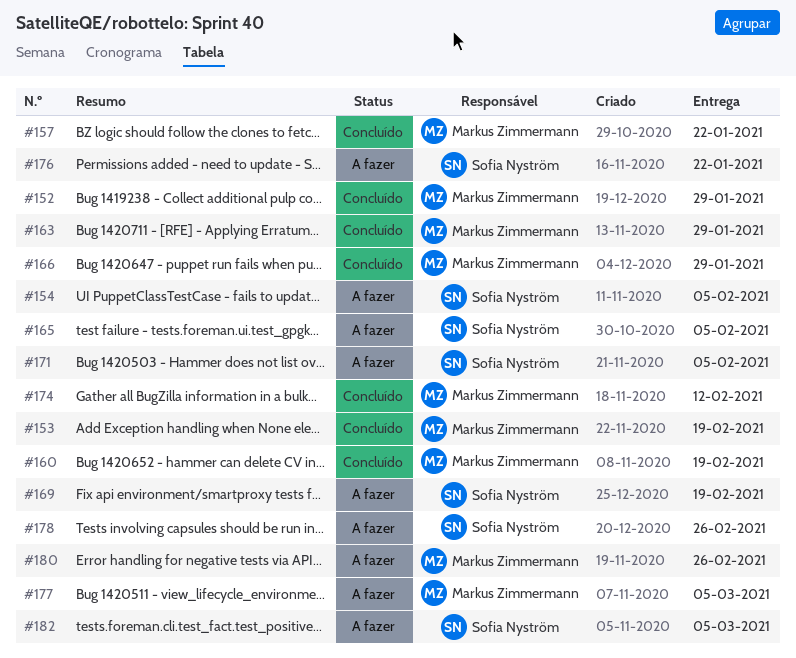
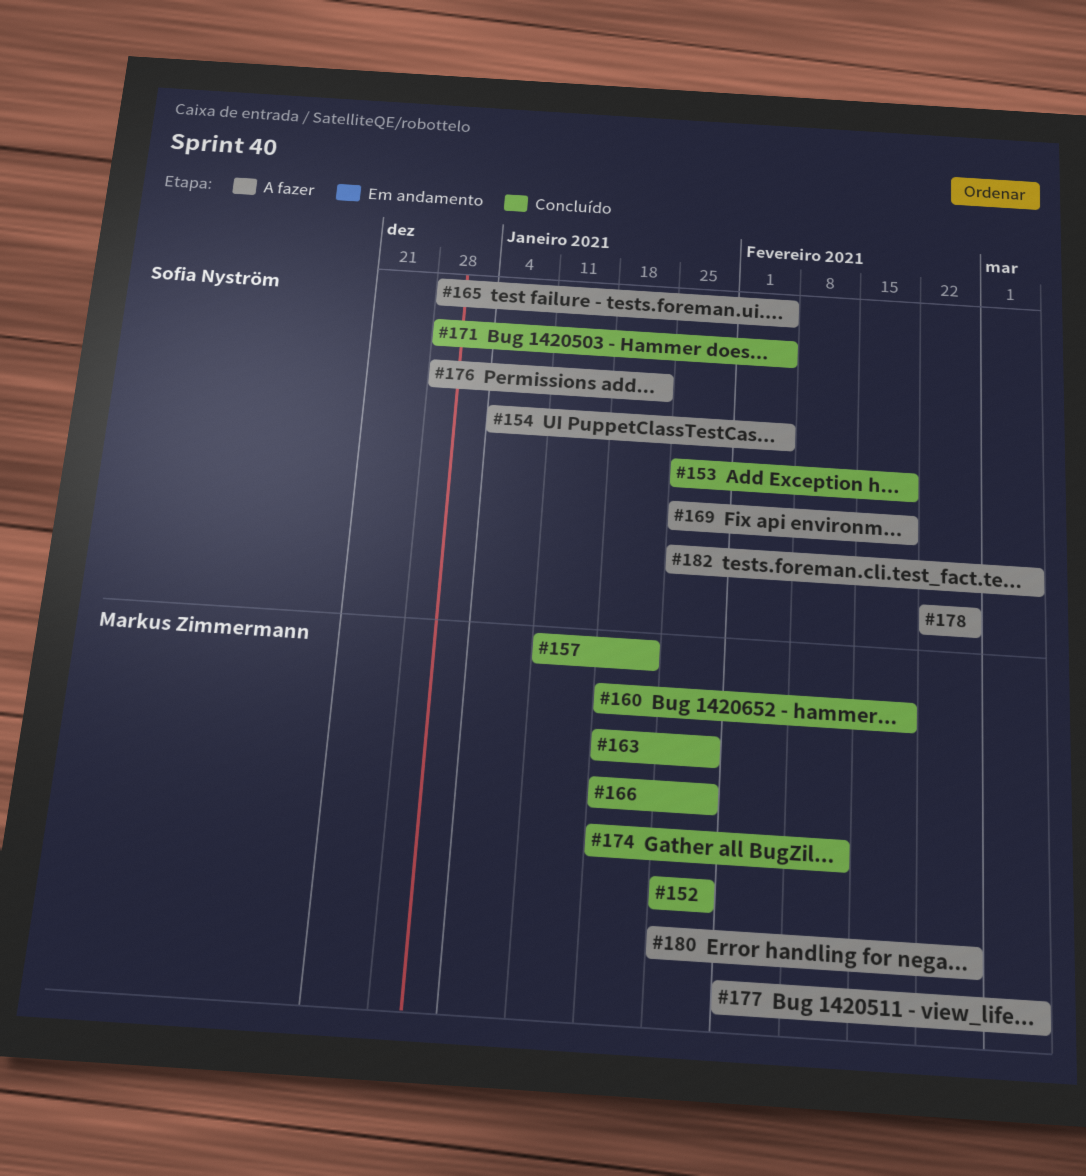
#153, owner: Markus Zimmermann -> Sofia Nyström
#171, status: A fazer -> Concluído

